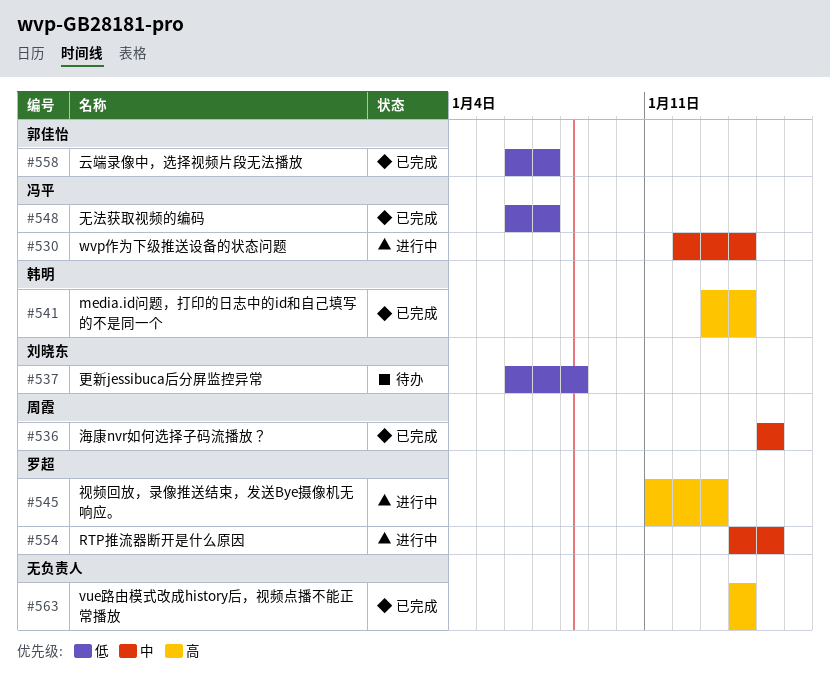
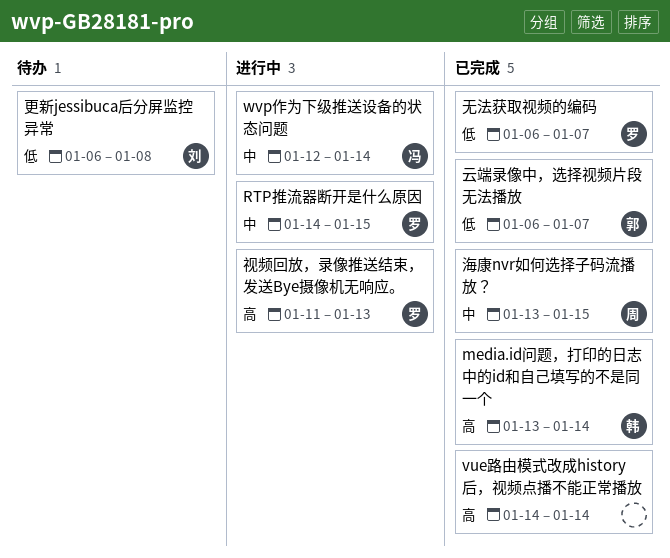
无法获取视频的编码, owner: 冯平 -> 罗超
海康nvr如何选择子码流播放？, start: Jan 15 -> Jan 13

